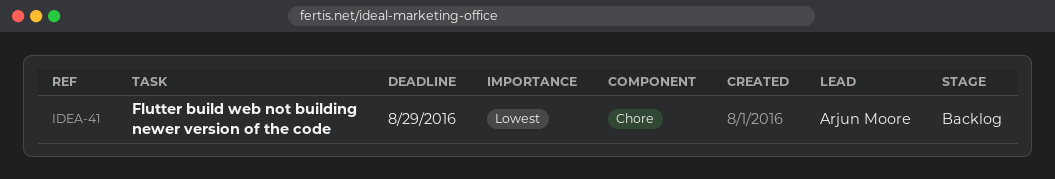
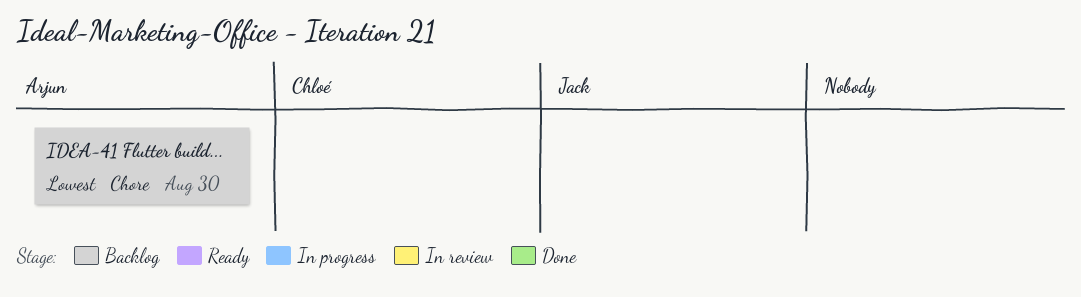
IDEA-41, due: Aug 29 -> Aug 30

